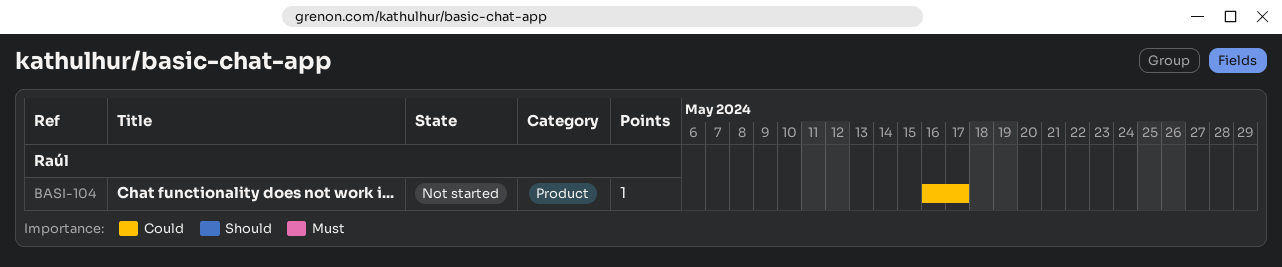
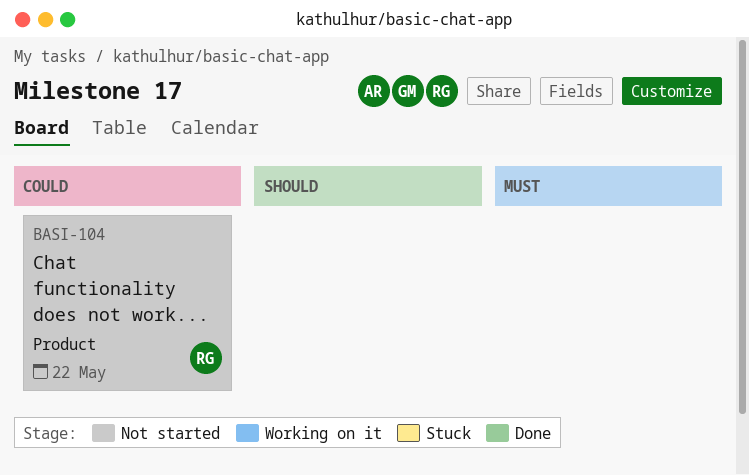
BASI-104, due: May 17 -> May 22

